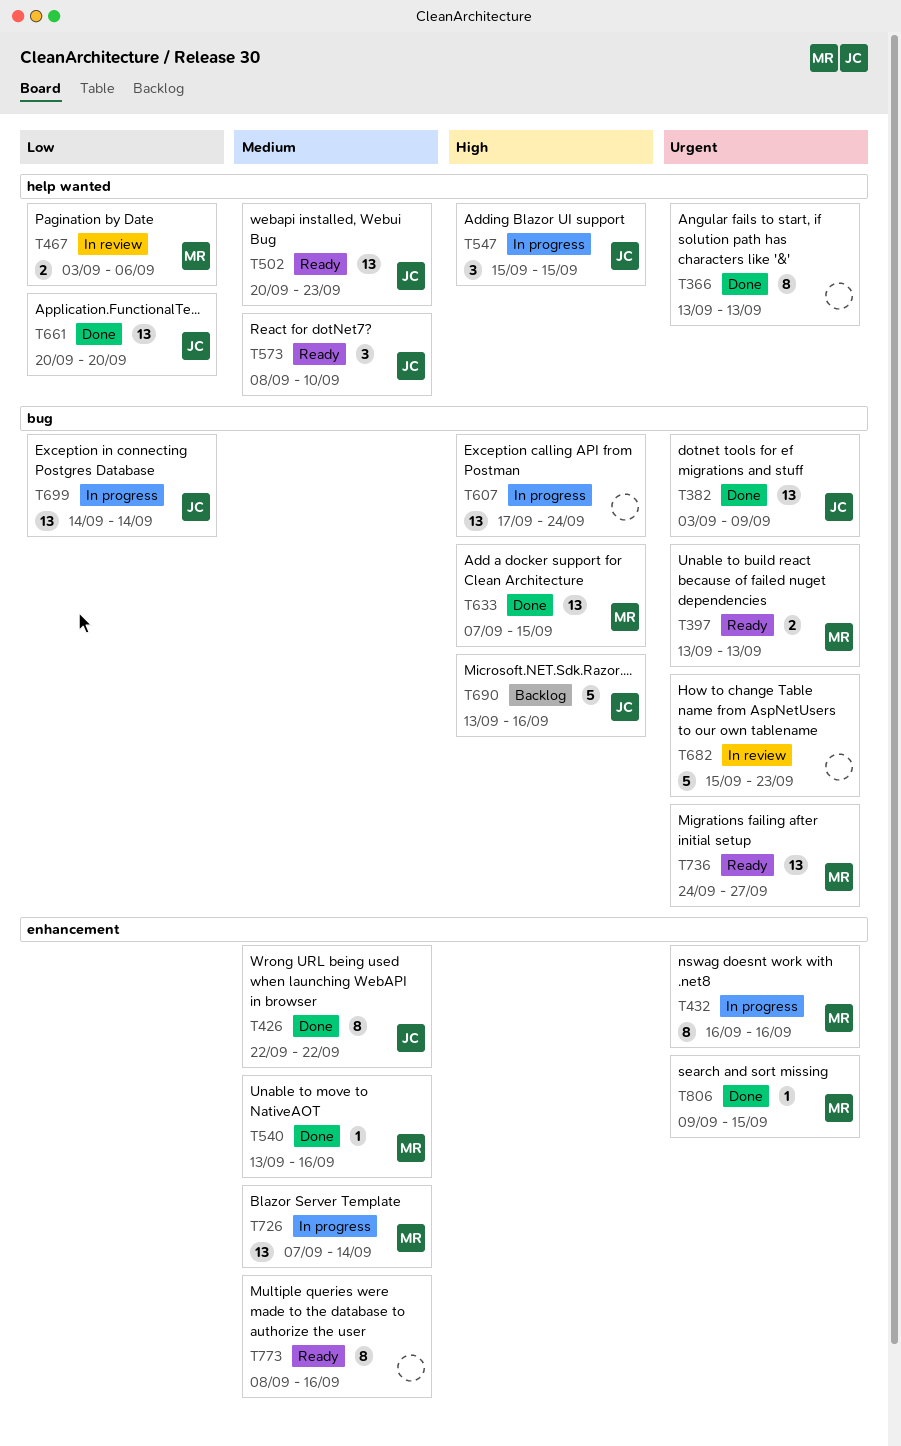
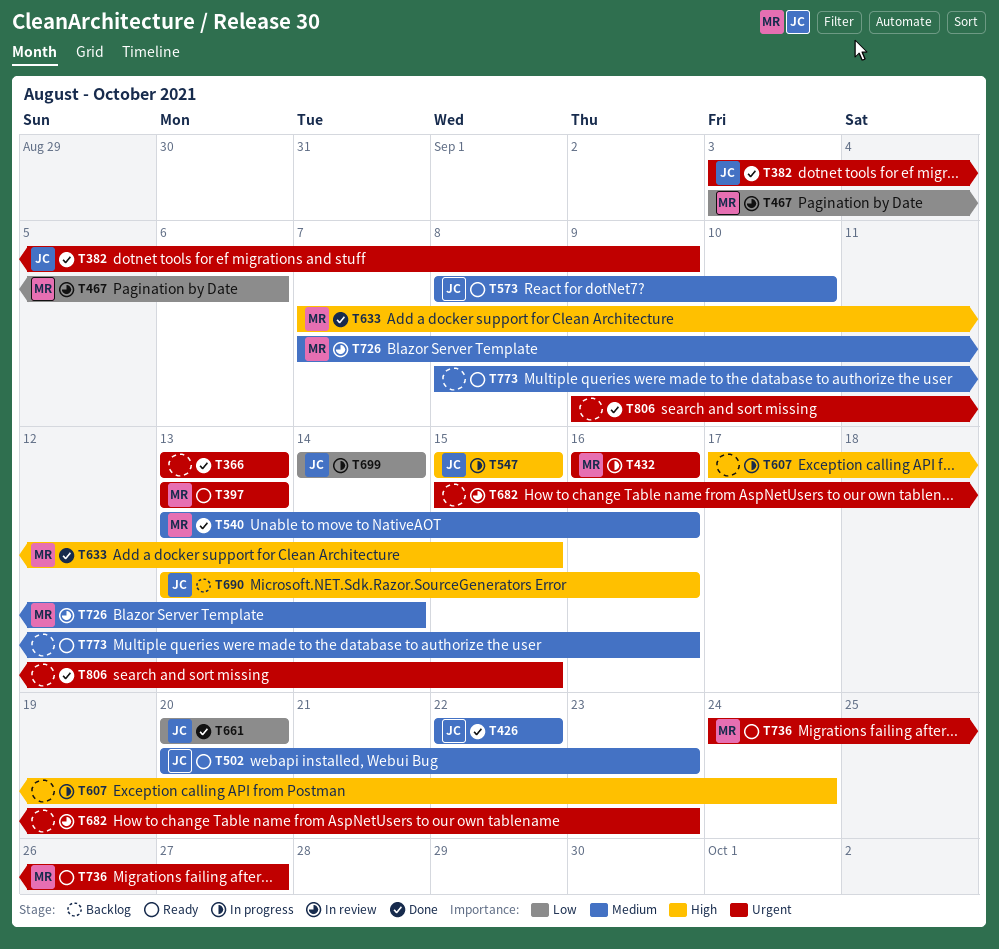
T726, status: In progress -> In review
T806, owner: MR -> none

